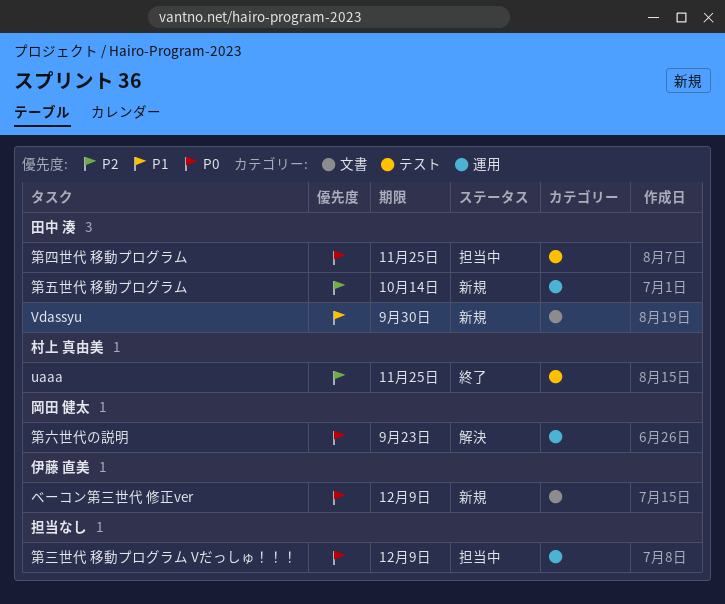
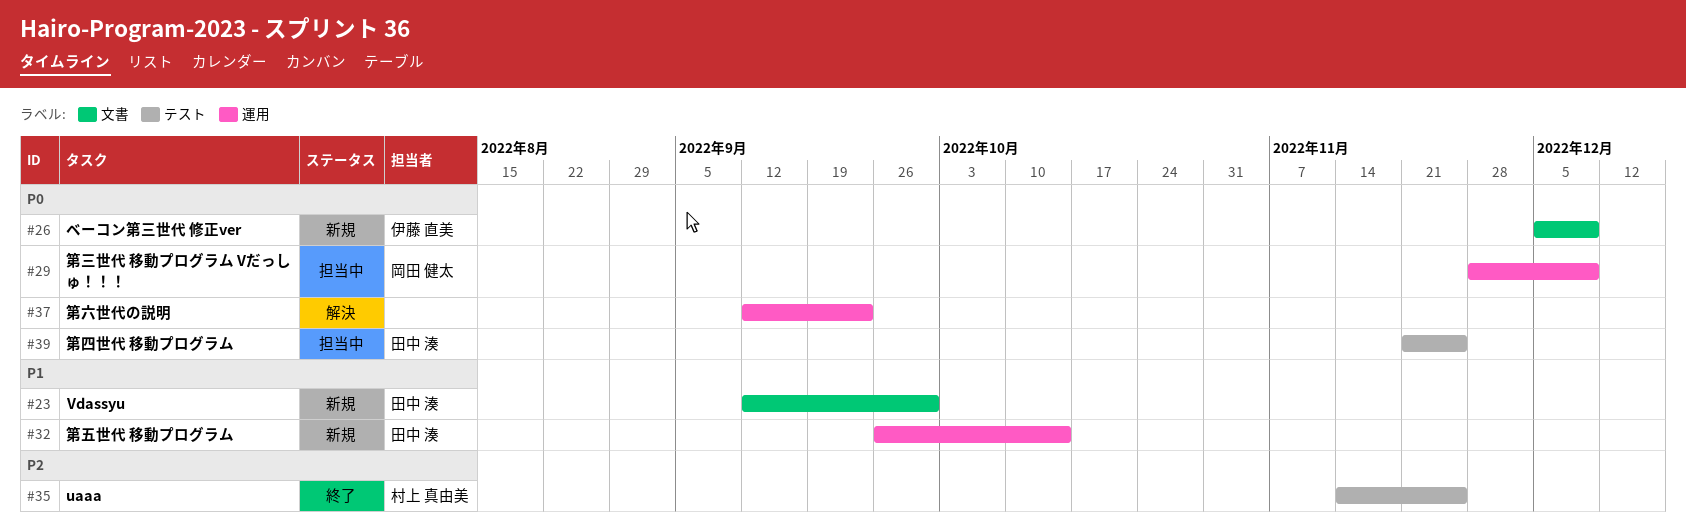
第三世代 移動プログラム Vだっしゅ！！！, owner: none -> 岡田 健太
第五世代 移動プログラム, priority: P2 -> P1
第六世代の説明, owner: 岡田 健太 -> none

